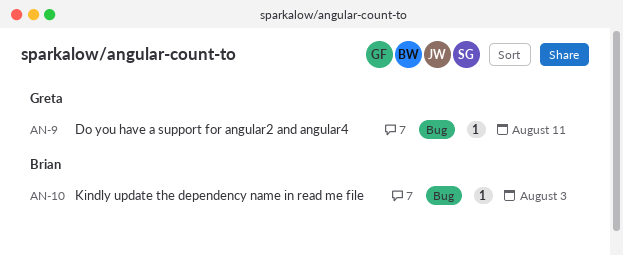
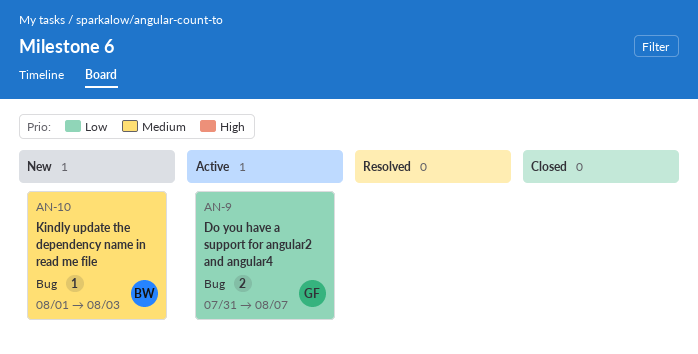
AN-9, estimate: 1 -> 2
AN-9, due: Aug 11 -> Aug 7

